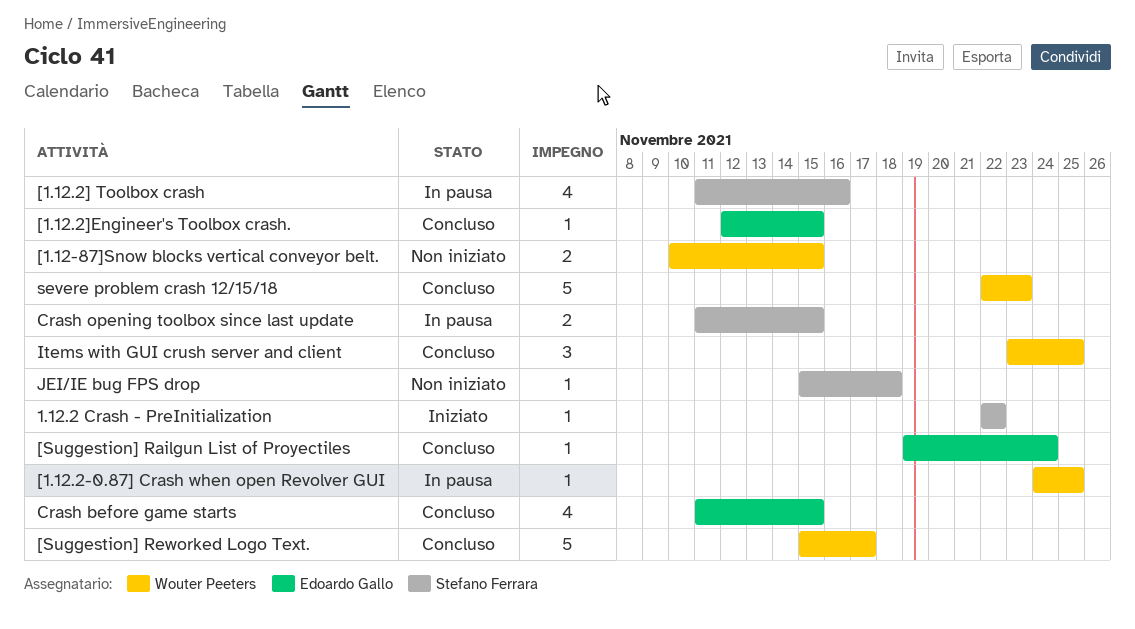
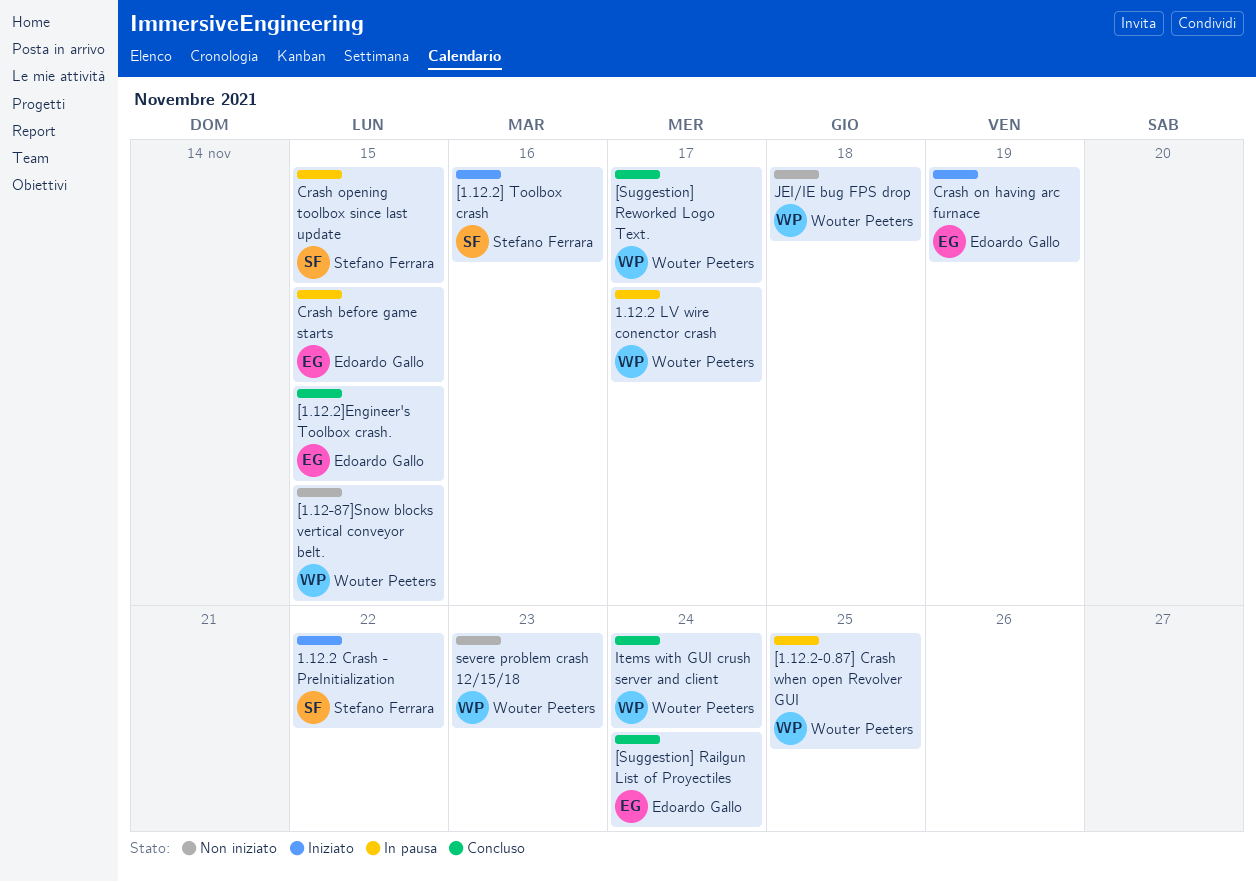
1.12.2 LV wire conenctor crash: none -> present
[1.12.2] Toolbox crash, status: In pausa -> Iniziato
Crash before game starts, status: Concluso -> In pausa
Crash on having arc furnace: none -> present
Items with GUI crush server and client, due: Nov 25 -> Nov 24
JEI/IE bug FPS drop, owner: Stefano Ferrara -> Wouter Peeters
severe problem crash 12/15/18, status: Concluso -> Non iniziato

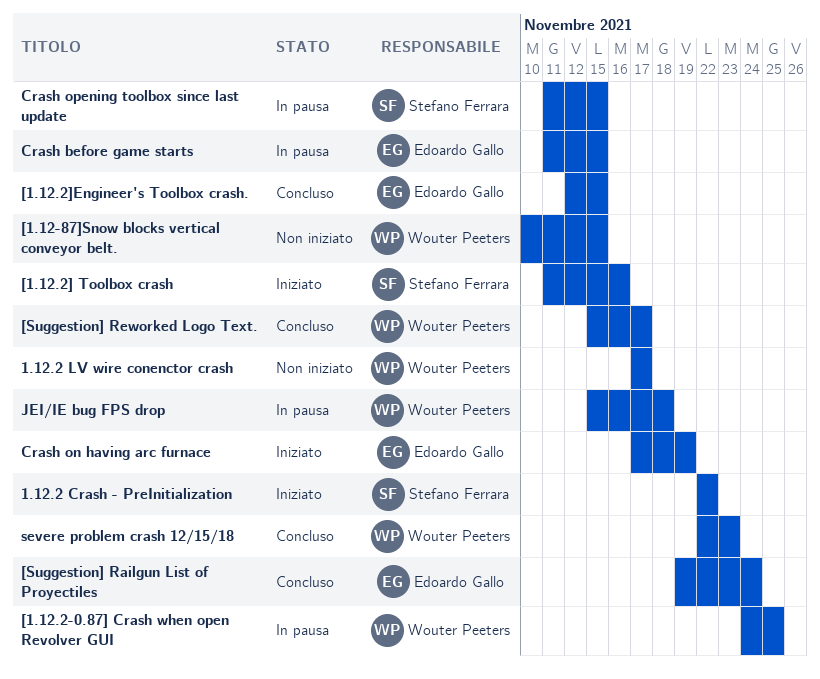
1.12.2 LV wire conenctor crash, status: In pausa -> Non iniziato
Items with GUI crush server and client: present -> none
JEI/IE bug FPS drop, status: Non iniziato -> In pausa
severe problem crash 12/15/18, status: Non iniziato -> Concluso

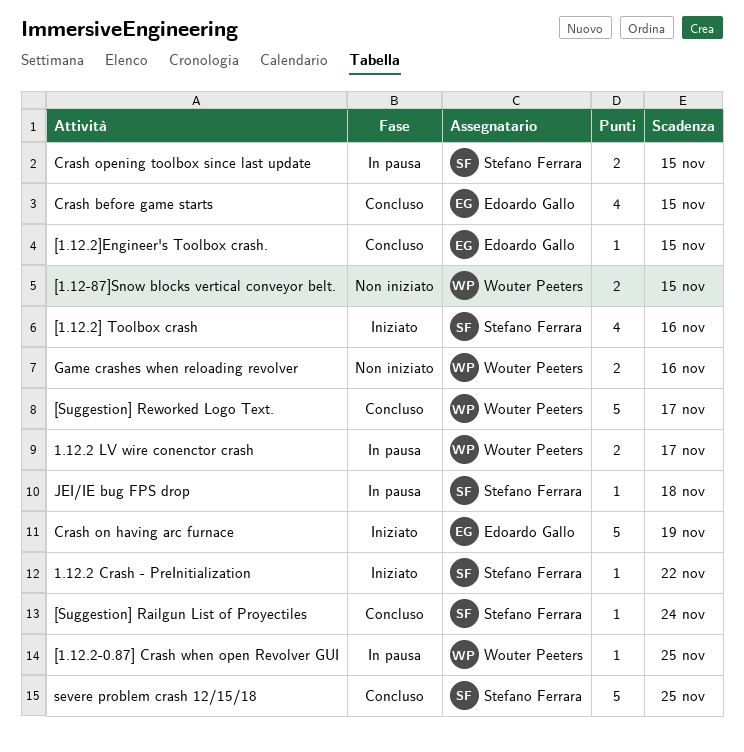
1.12.2 LV wire conenctor crash, status: Non iniziato -> In pausa
[Suggestion] Railgun List of Proyectiles, owner: Edoardo Gallo -> Stefano Ferrara
Crash before game starts, status: In pausa -> Concluso
Game crashes when reloading revolver: none -> present
JEI/IE bug FPS drop, owner: Wouter Peeters -> Stefano Ferrara
severe problem crash 12/15/18, owner: Wouter Peeters -> Stefano Ferrara
severe problem crash 12/15/18, due: Nov 23 -> Nov 25

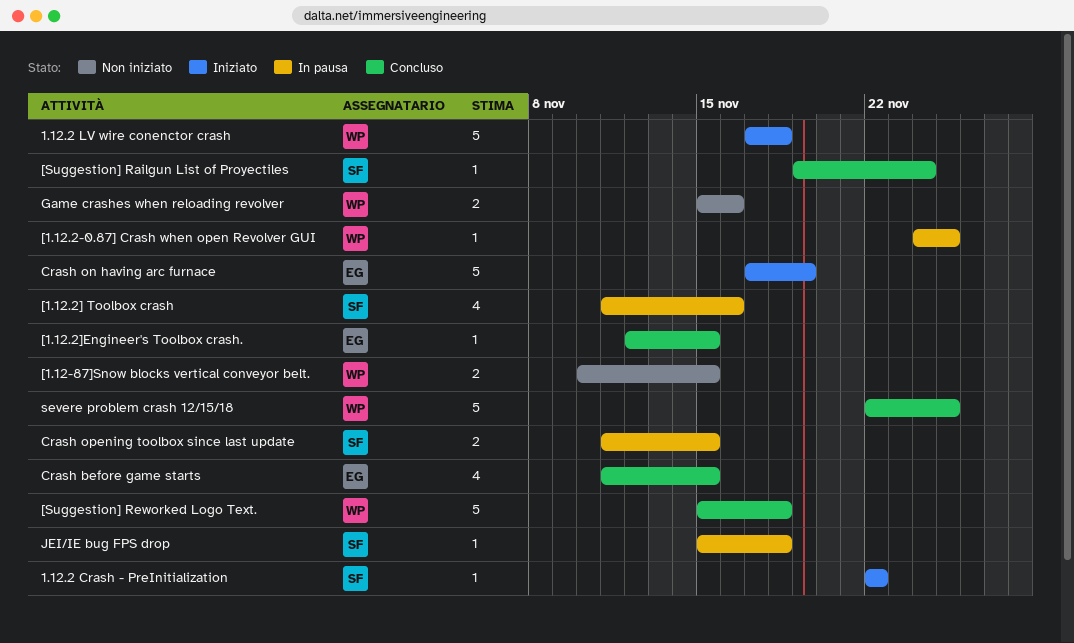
1.12.2 LV wire conenctor crash, status: In pausa -> Iniziato
1.12.2 LV wire conenctor crash, estimate: 2 -> 5
1.12.2 LV wire conenctor crash, due: Nov 17 -> Nov 18
[1.12.2] Toolbox crash, status: Iniziato -> In pausa
[Suggestion] Reworked Logo Text., due: Nov 17 -> Nov 18
severe problem crash 12/15/18, owner: Stefano Ferrara -> Wouter Peeters

